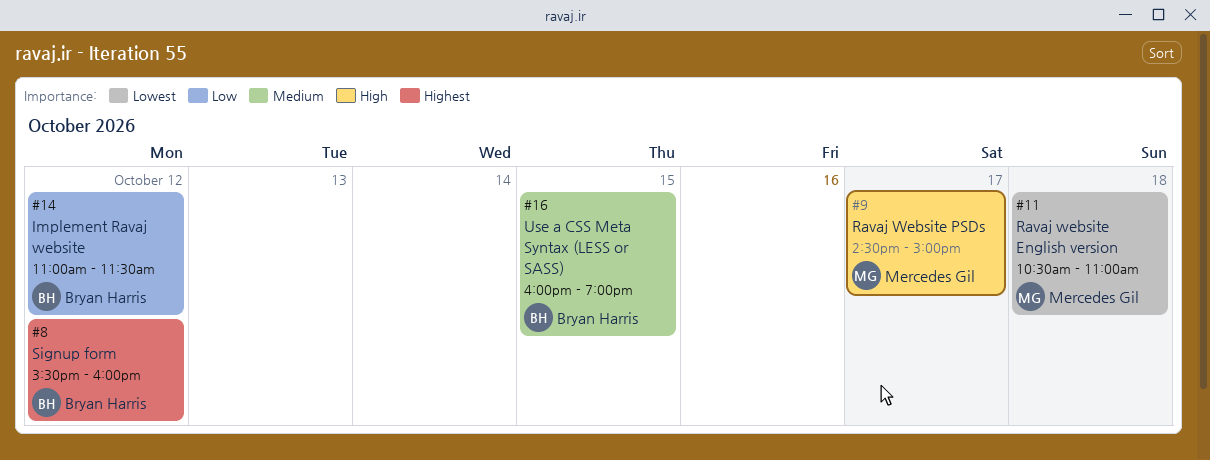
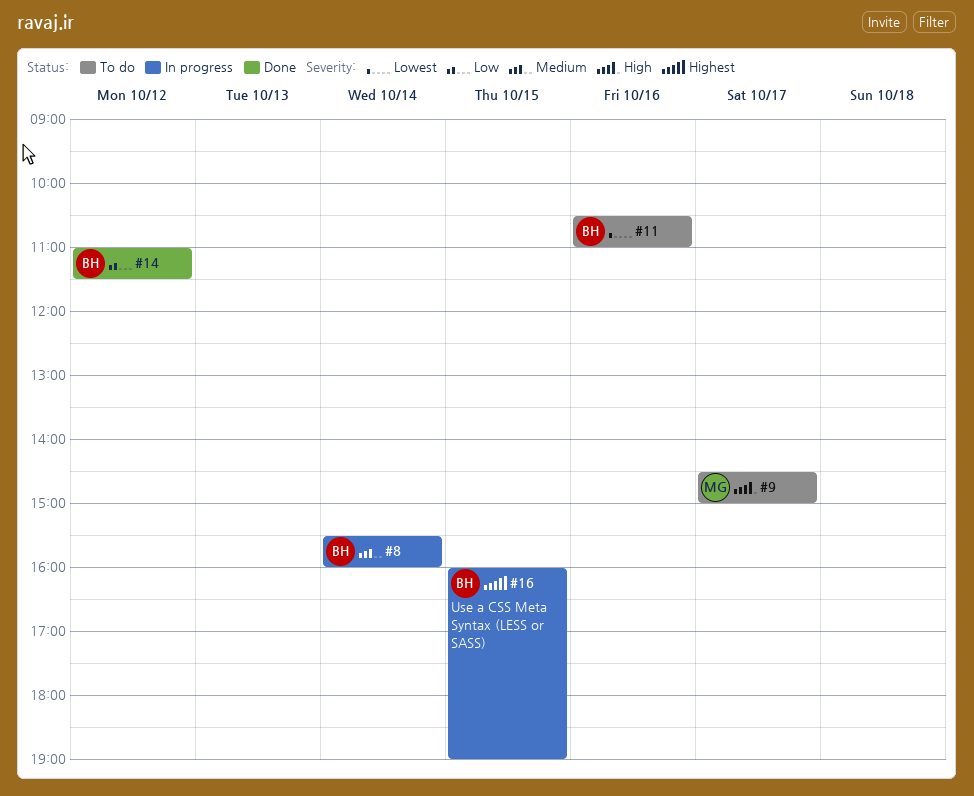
#8, priority: Highest -> Medium
#8, day: Oct 12 -> Oct 14
#11, owner: Mercedes Gil -> Bryan Harris
#11, day: Oct 18 -> Oct 16
#16, priority: Medium -> Highest

